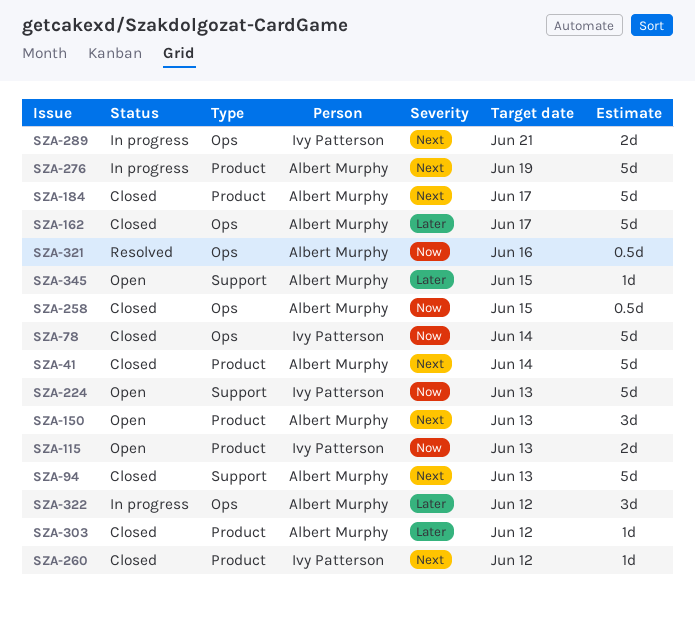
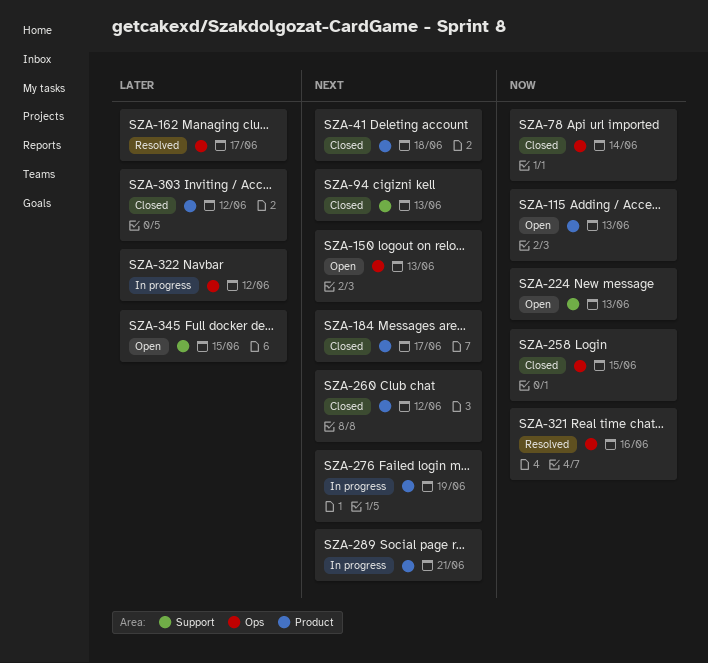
SZA-41, due: Jun 14 -> Jun 18
SZA-150, label: Product -> Ops
SZA-162, status: Closed -> Resolved
SZA-289, label: Ops -> Product

